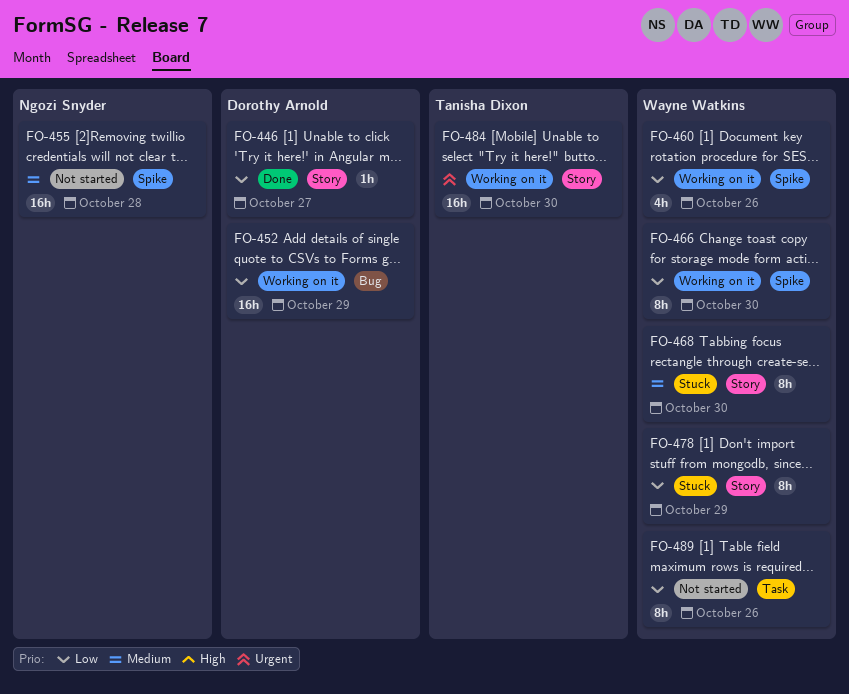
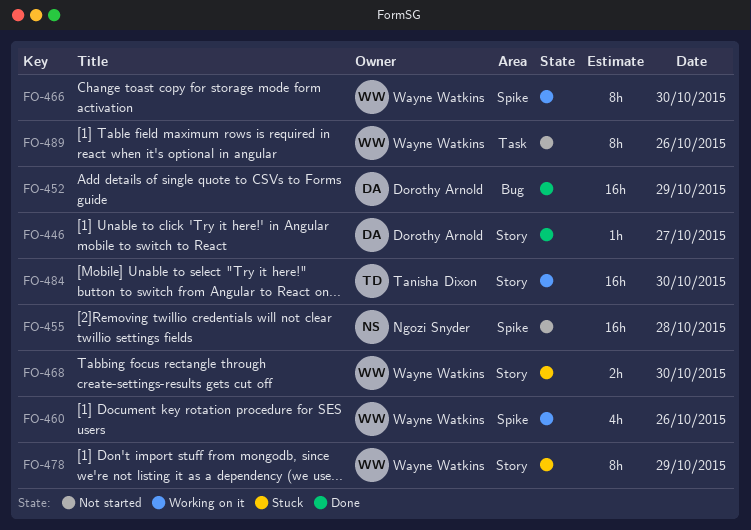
FO-452, status: Working on it -> Done
FO-468, estimate: 8h -> 2h

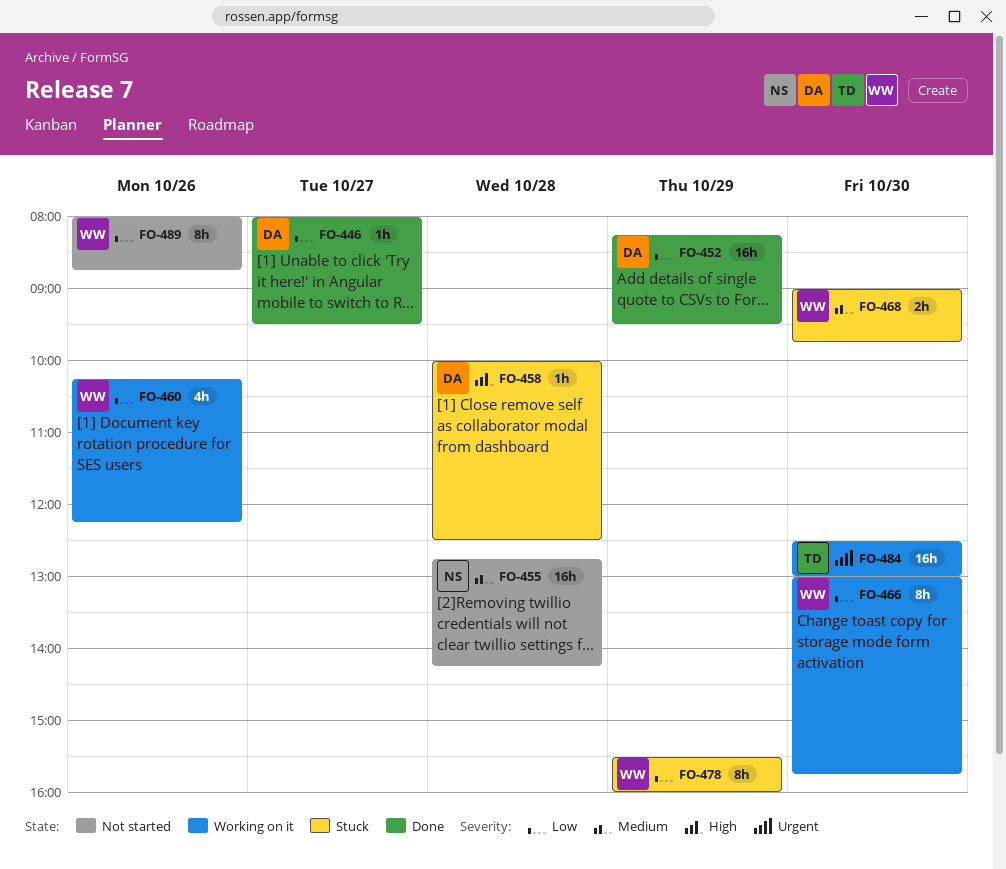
FO-458: none -> present

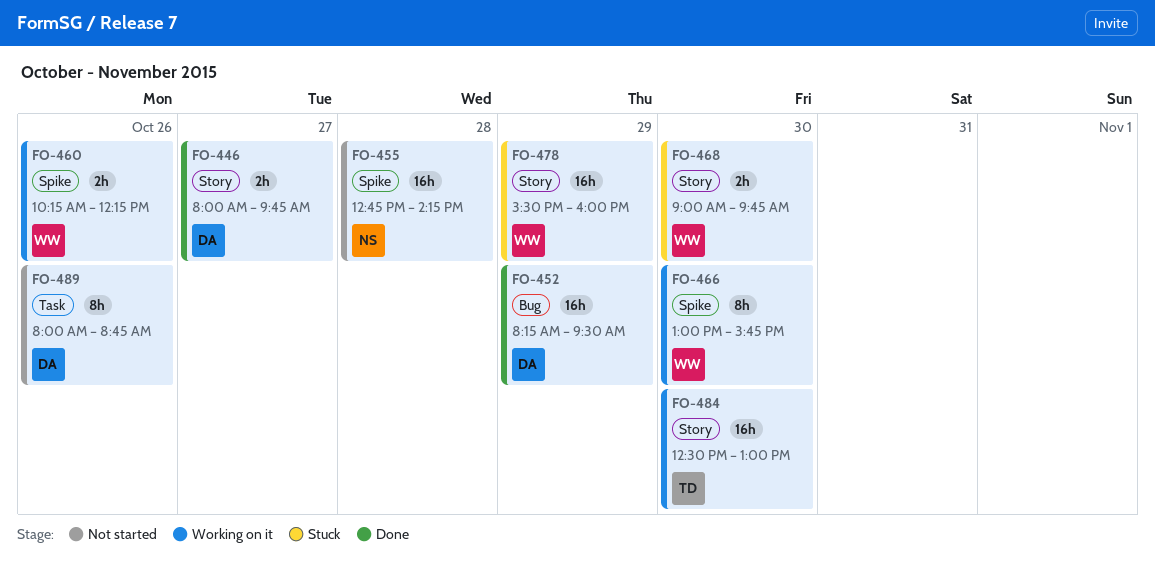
FO-446, estimate: 1h -> 2h
FO-446, ends: 09:30 -> 09:45
FO-458: present -> none
FO-460, estimate: 4h -> 2h
FO-478, estimate: 8h -> 16h
FO-489, owner: WW -> DA

